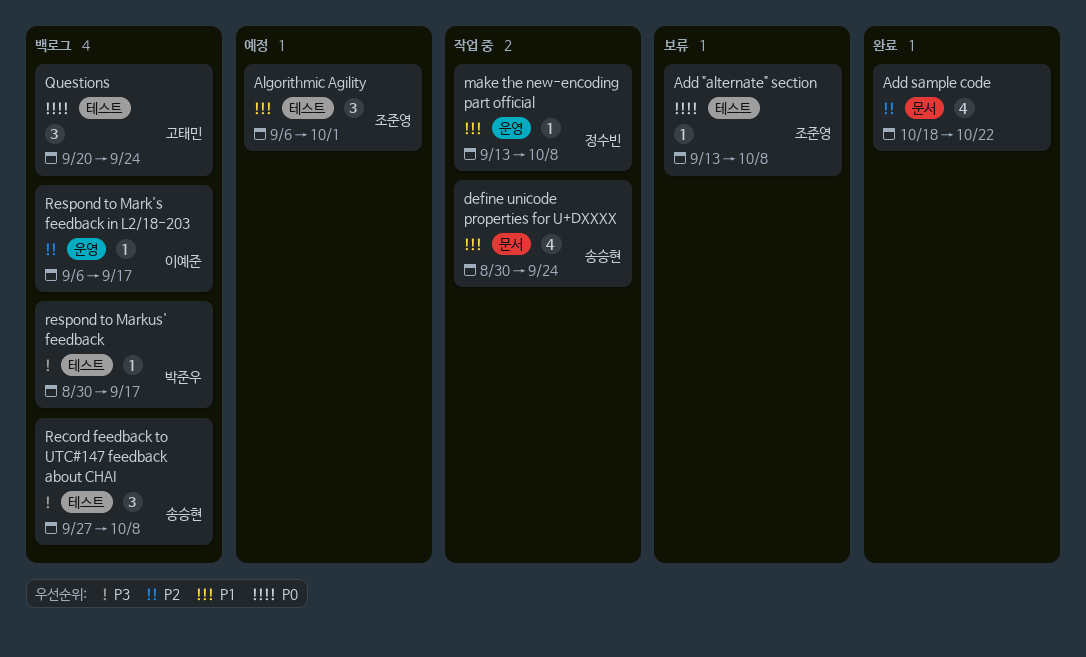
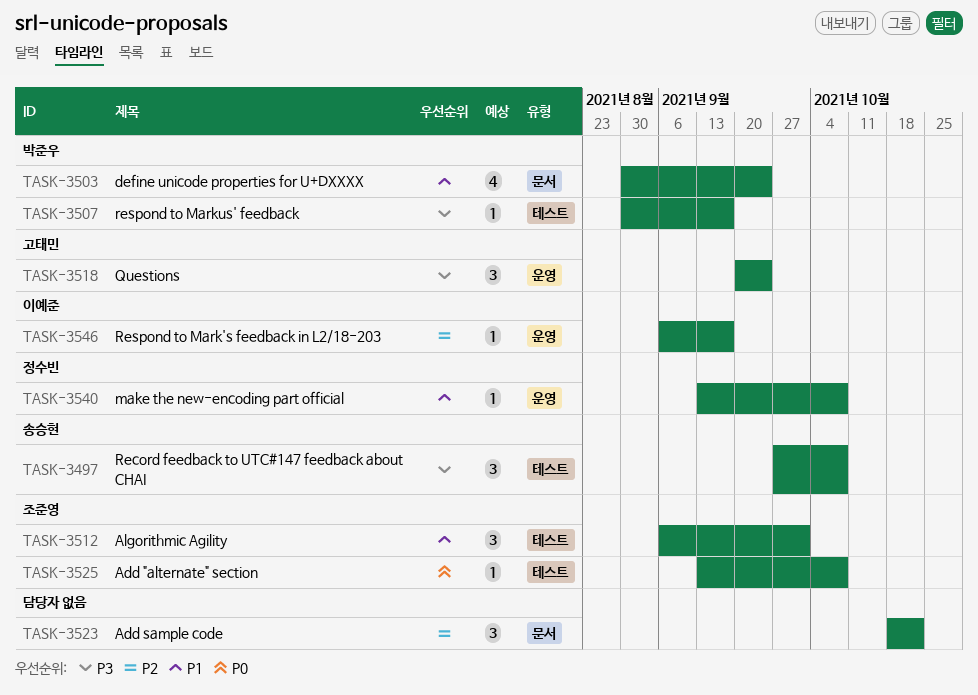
Add sample code, estimate: 4 -> 3
define unicode properties for U+DXXXX, owner: 송승현 -> 박준우
Questions, priority: P0 -> P3
Questions, label: 테스트 -> 운영

